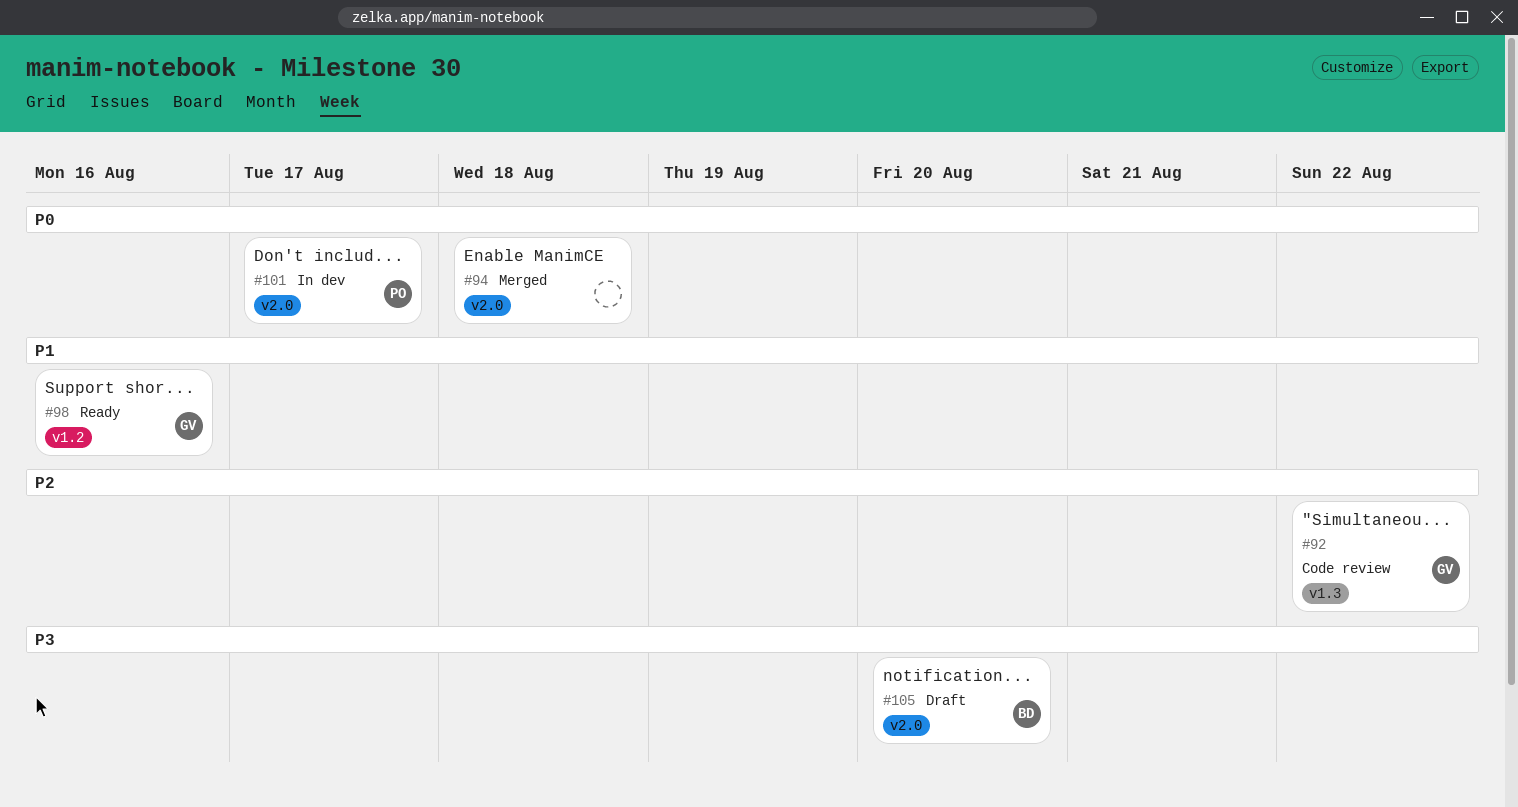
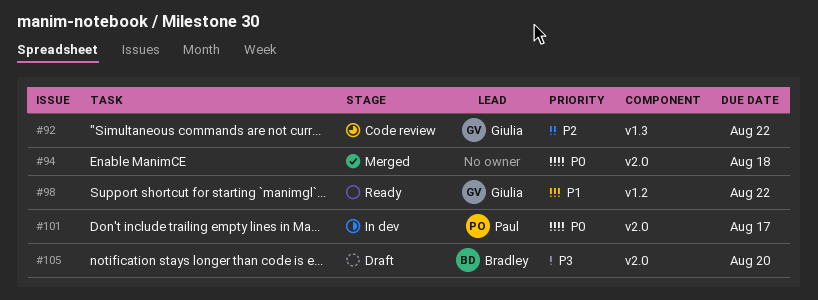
#98, due: Aug 16 -> Aug 22

